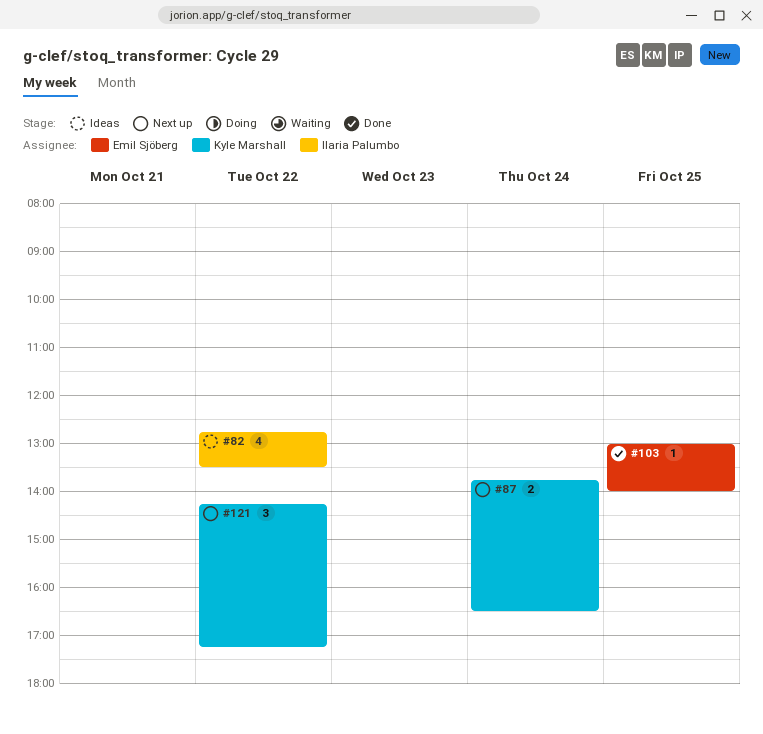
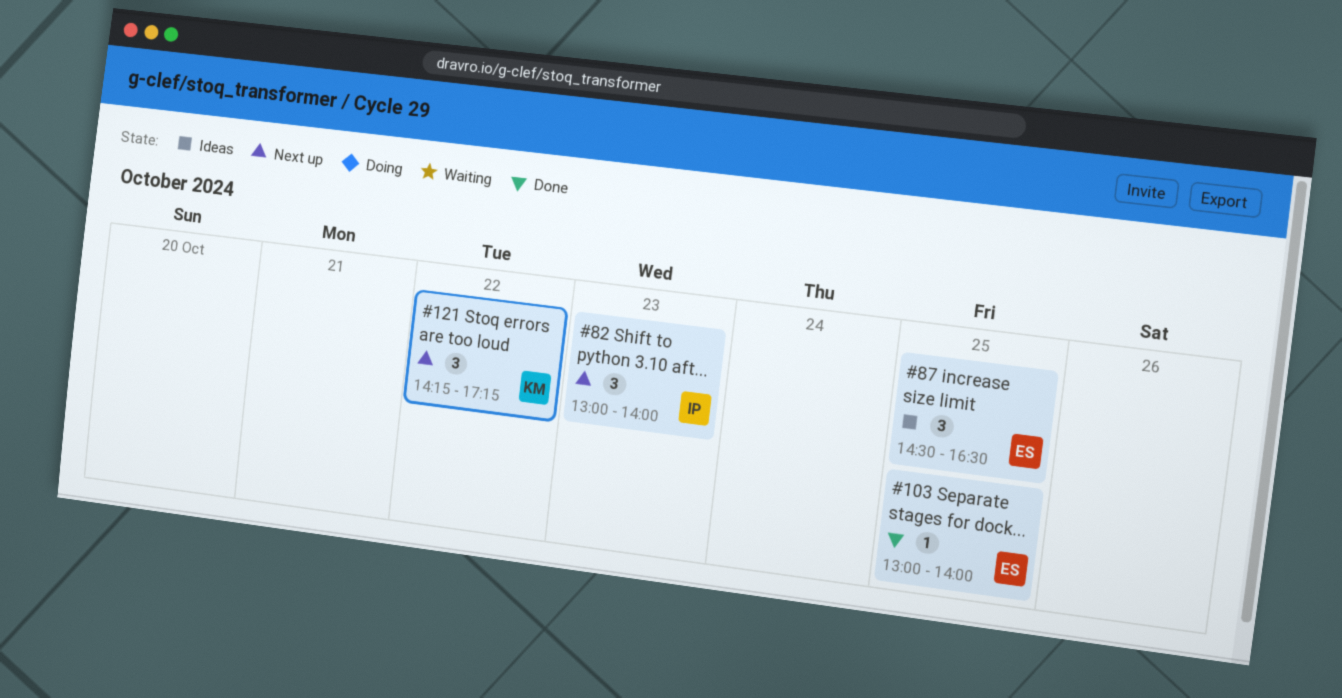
#82, status: Ideas -> Next up
#82, estimate: 4 -> 3
#82, day: Oct 22 -> Oct 23
#82, begins: 12:45 -> 13:00
#82, ends: 13:30 -> 14:00
#87, status: Next up -> Ideas
#87, owner: Kyle Marshall -> Emil Sjöberg
#87, estimate: 2 -> 3
#87, day: Oct 24 -> Oct 25
#87, begins: 13:45 -> 14:30

